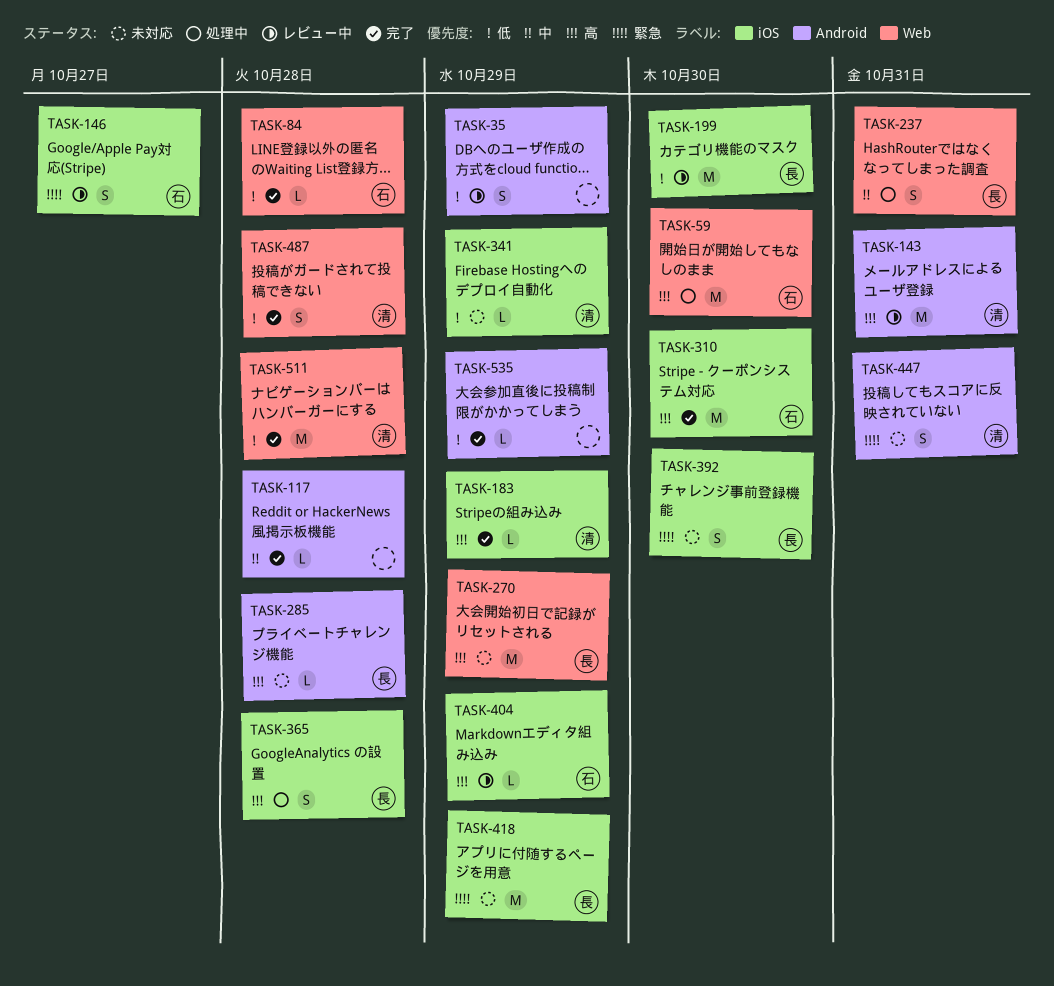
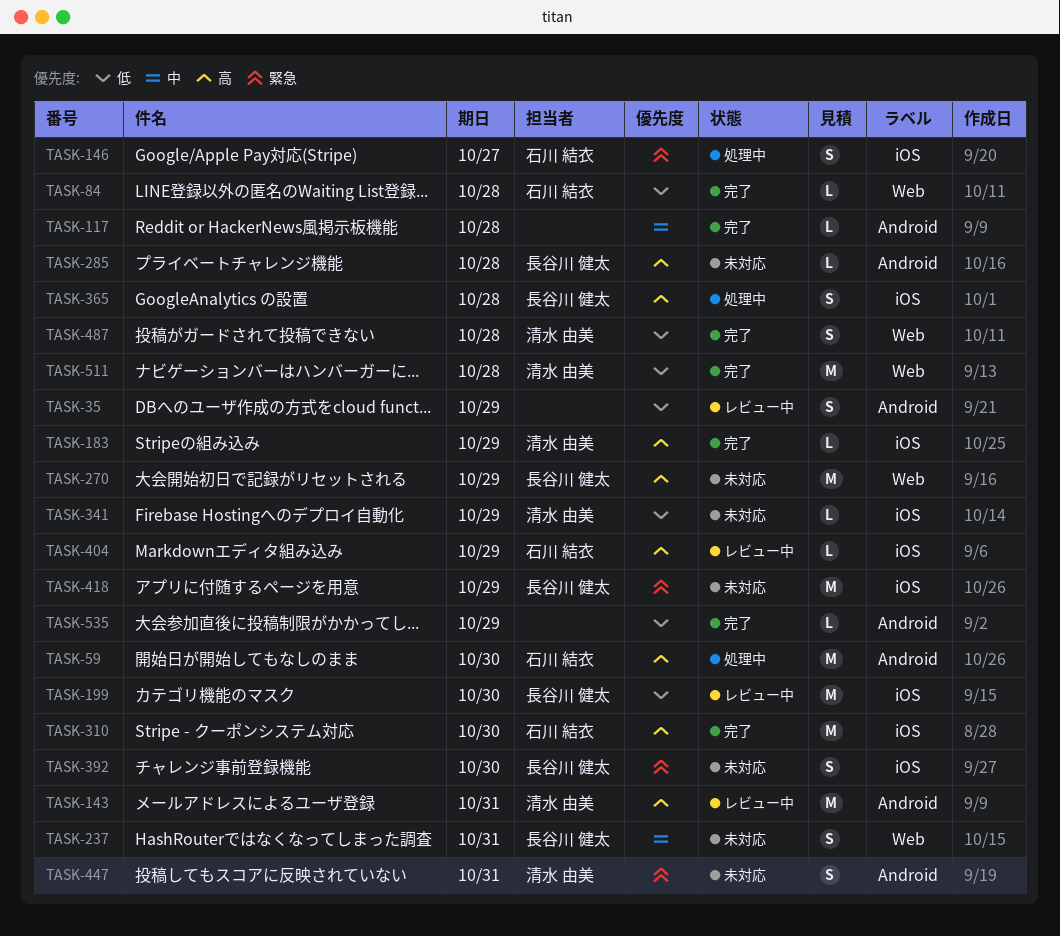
TASK-59, label: Web -> Android
TASK-146, status: レビュー中 -> 処理中
TASK-237, status: 処理中 -> 未対応

